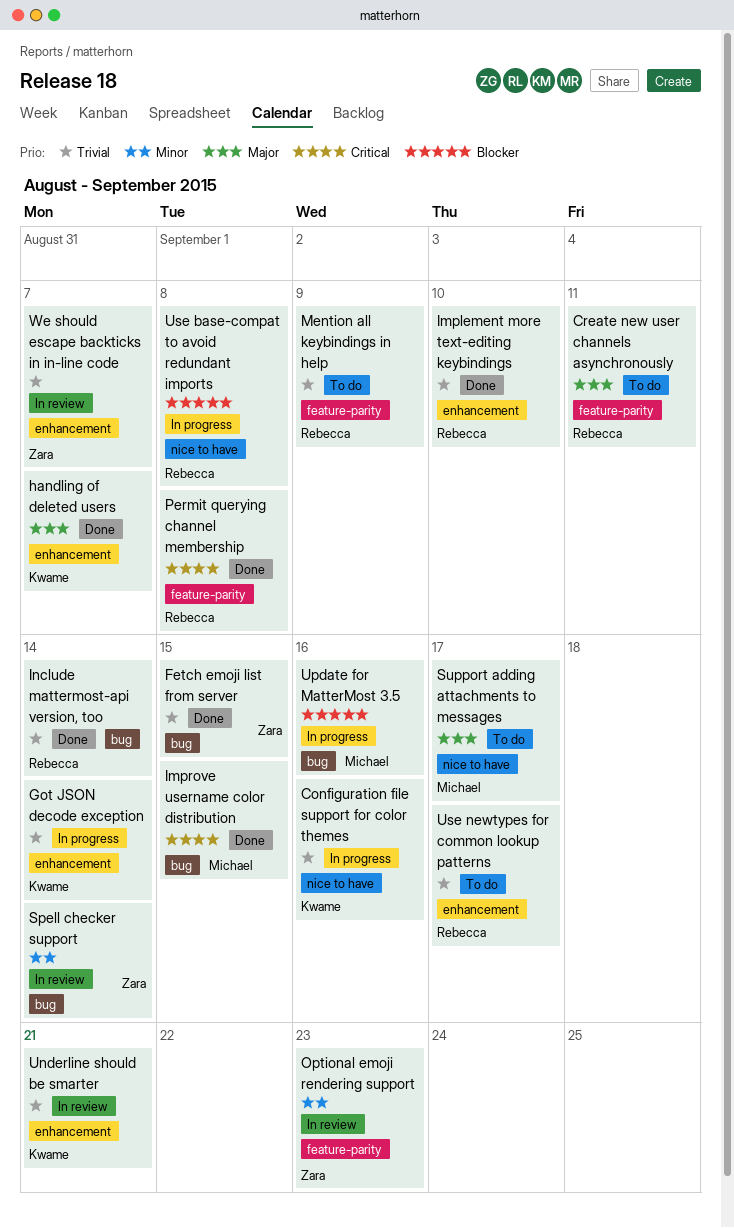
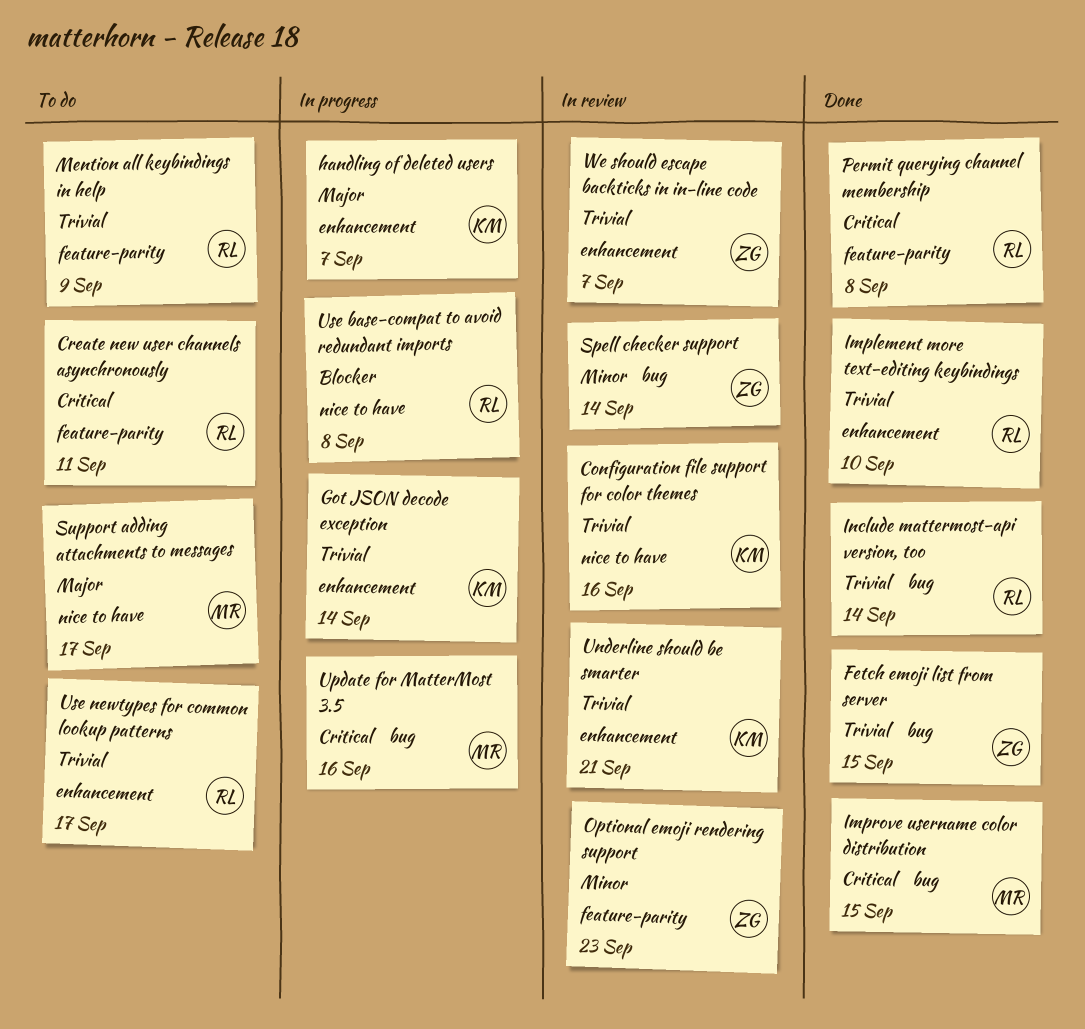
Configuration file support for color themes, status: In progress -> In review
Create new user channels asynchronously, priority: Major -> Critical
handling of deleted users, status: Done -> In progress
Update for MatterMost 3.5, priority: Blocker -> Critical

